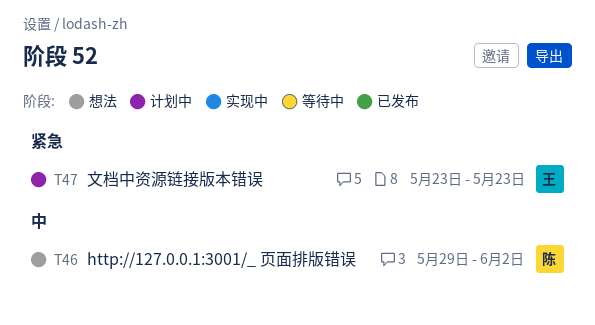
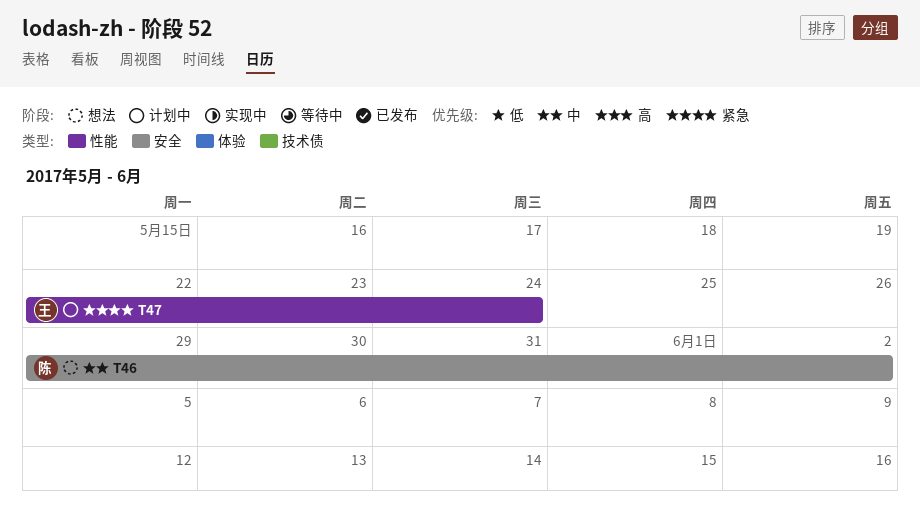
T47, start: May 23 -> May 22
T47, due: May 23 -> May 24

